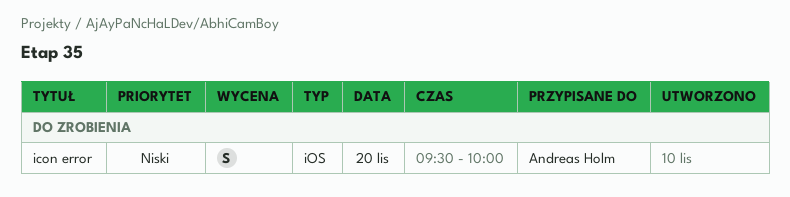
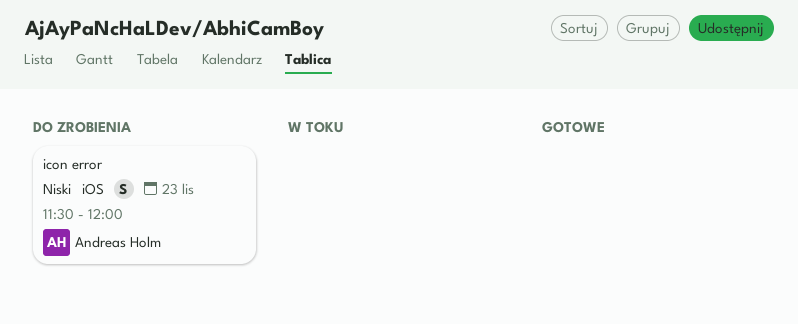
icon error, day: Nov 20 -> Nov 23
icon error, begins: 09:30 -> 11:30
icon error, ends: 10:00 -> 12:00

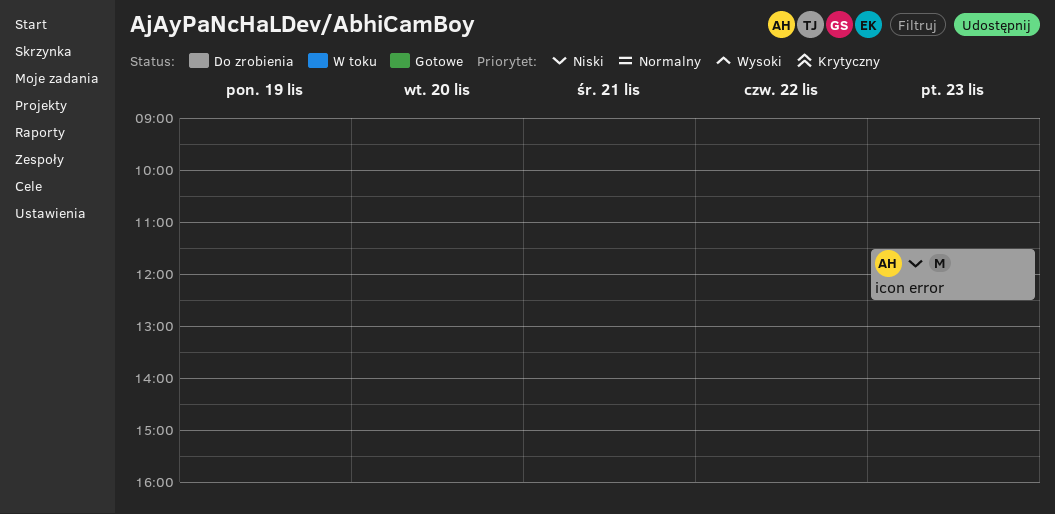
icon error, estimate: S -> M
icon error, ends: 12:00 -> 12:30

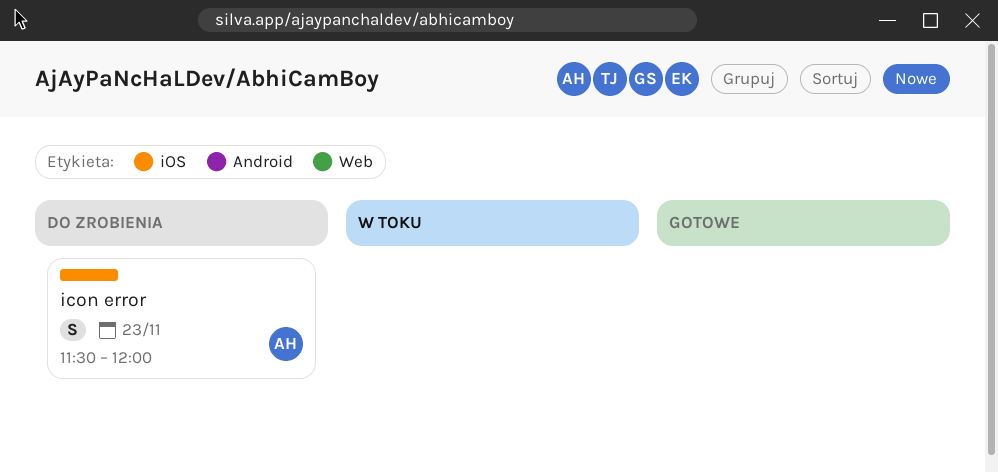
icon error, estimate: M -> S
icon error, ends: 12:30 -> 12:00

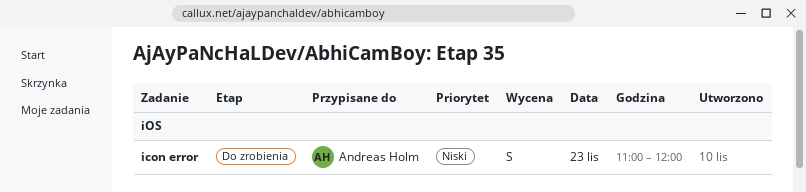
icon error, begins: 11:30 -> 11:00

